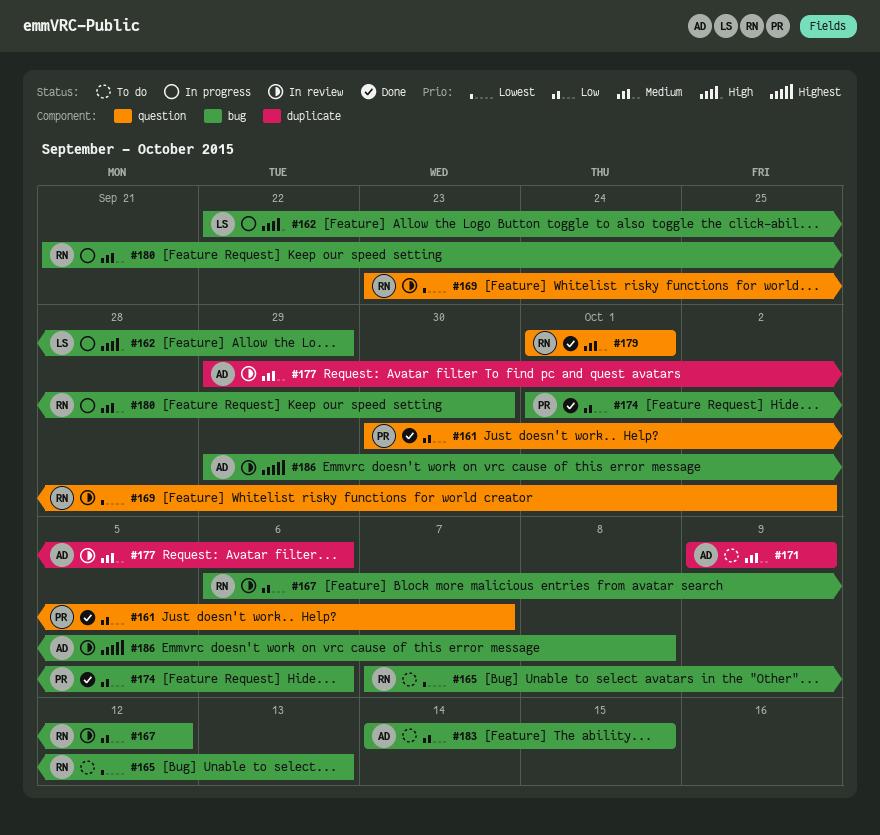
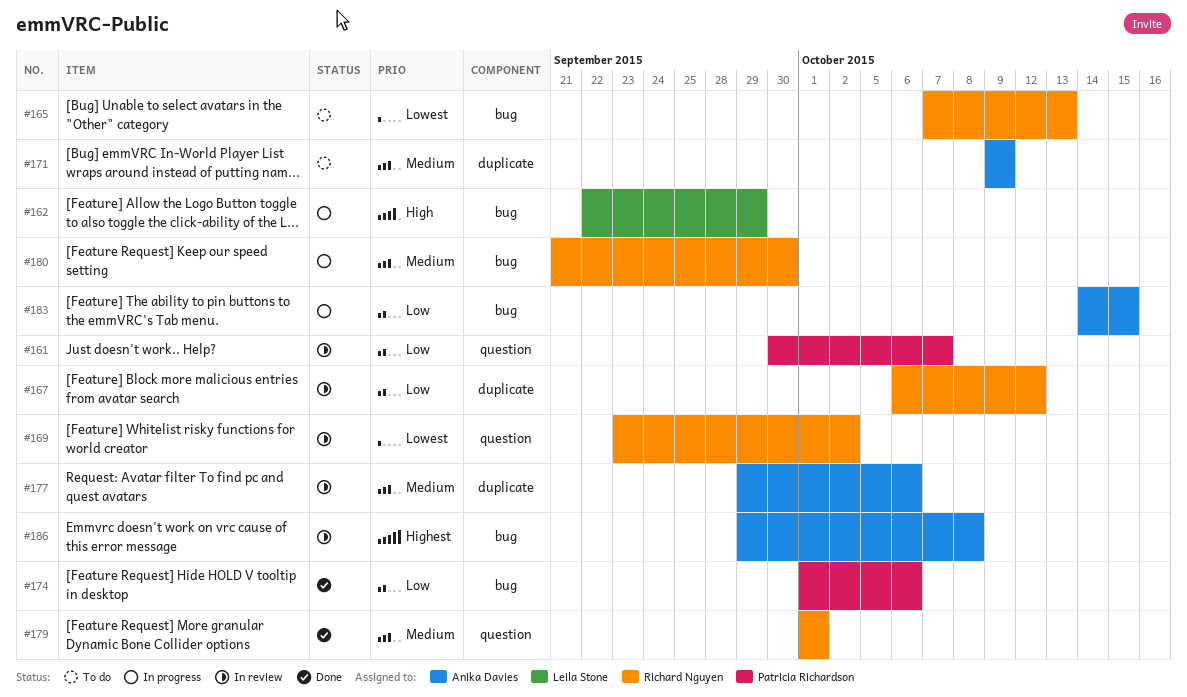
#161, status: Done -> In review
#167, label: bug -> duplicate
#183, status: To do -> In progress

